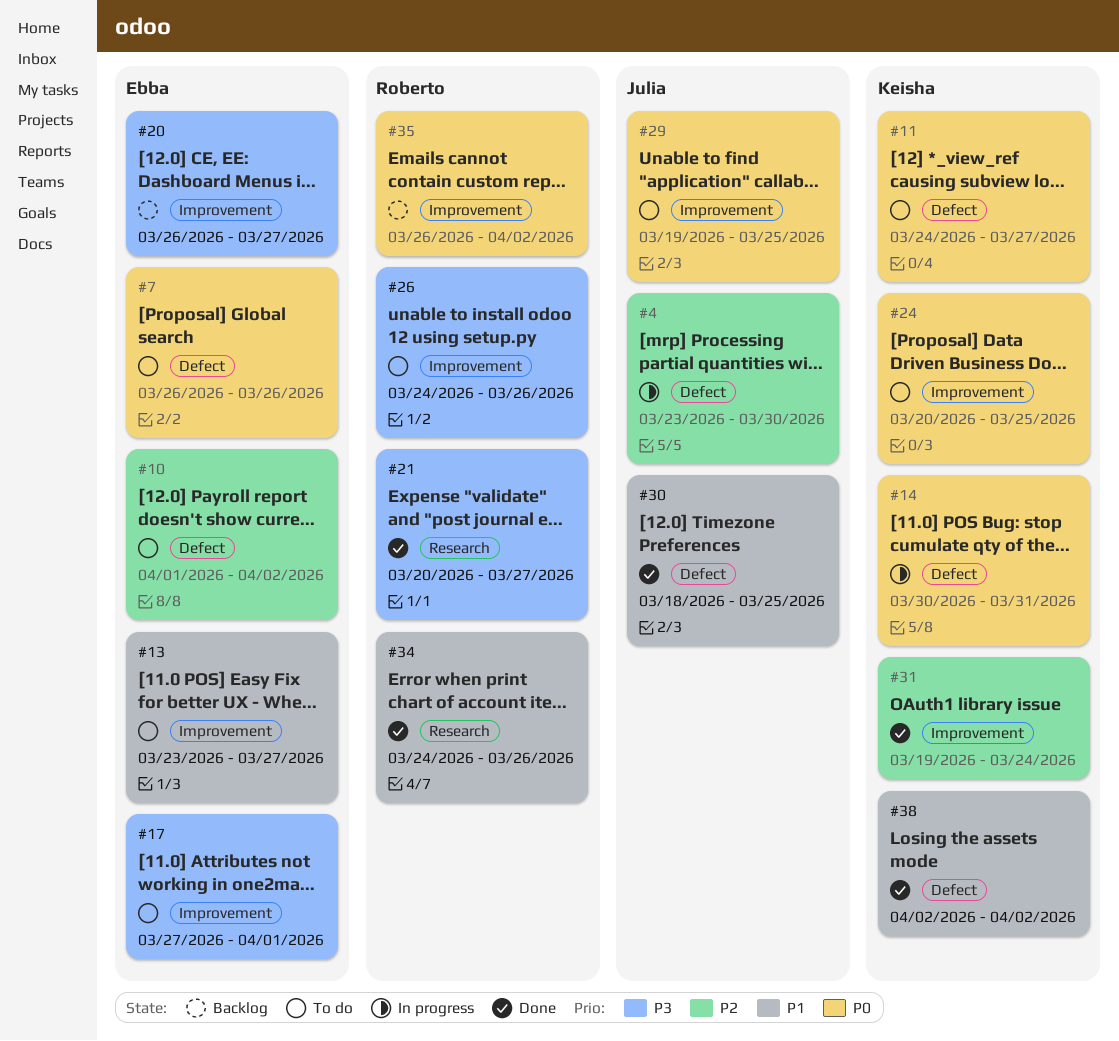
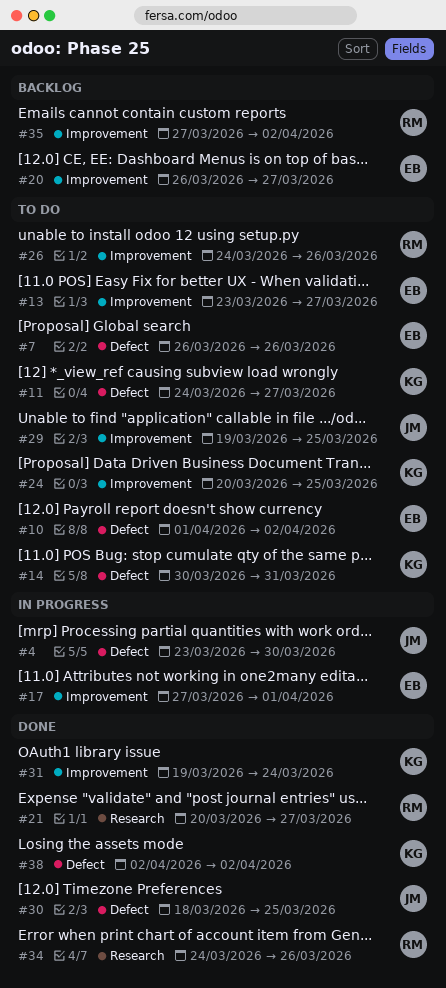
#14, status: In progress -> To do
#17, status: To do -> In progress
#35, start: Mar 26 -> Mar 27

